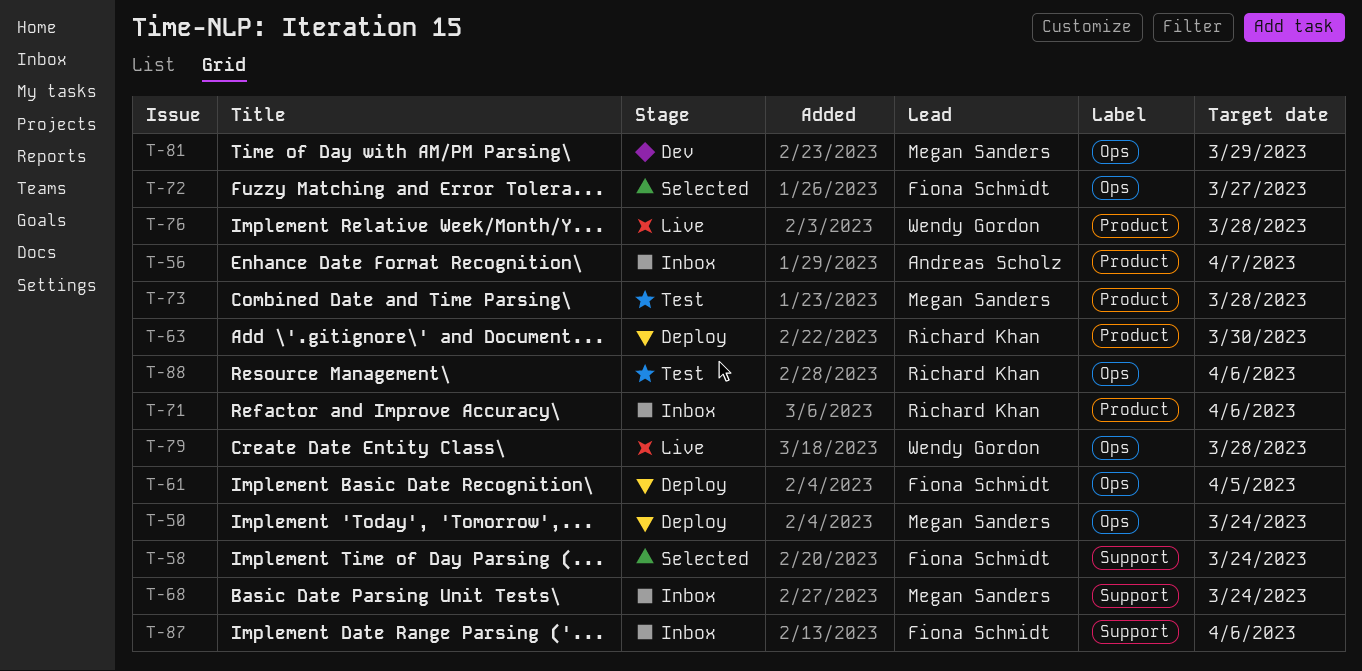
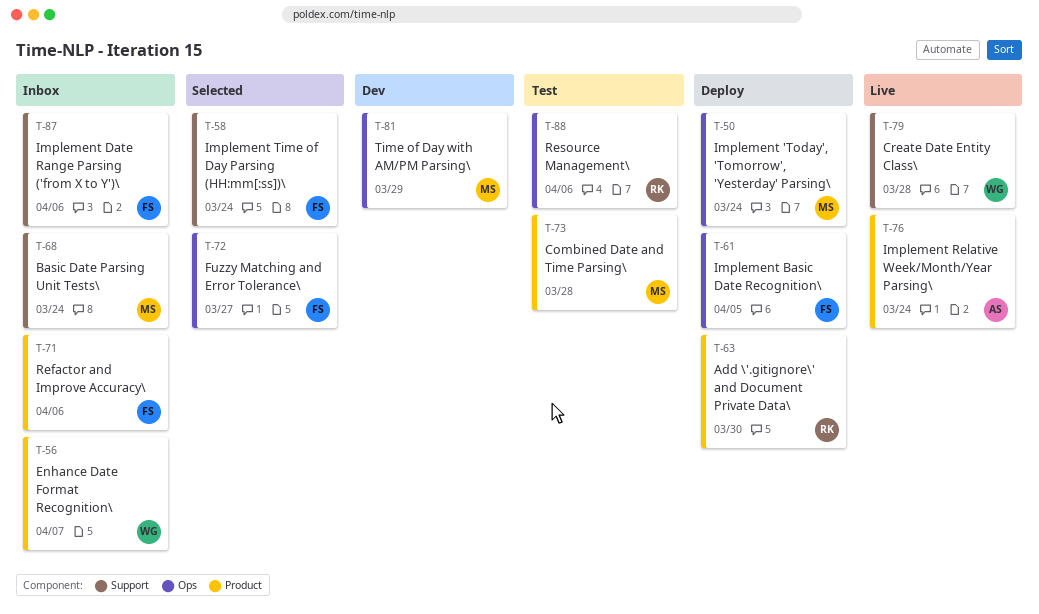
T-56, owner: Andreas Scholz -> Wendy Gordon
T-71, owner: Richard Khan -> Fiona Schmidt
T-76, owner: Wendy Gordon -> Andreas Scholz
T-76, due: Mar 28 -> Mar 24
T-79, label: Ops -> Support

